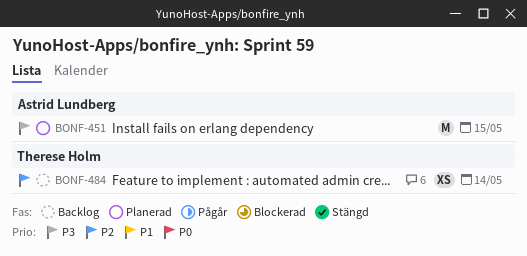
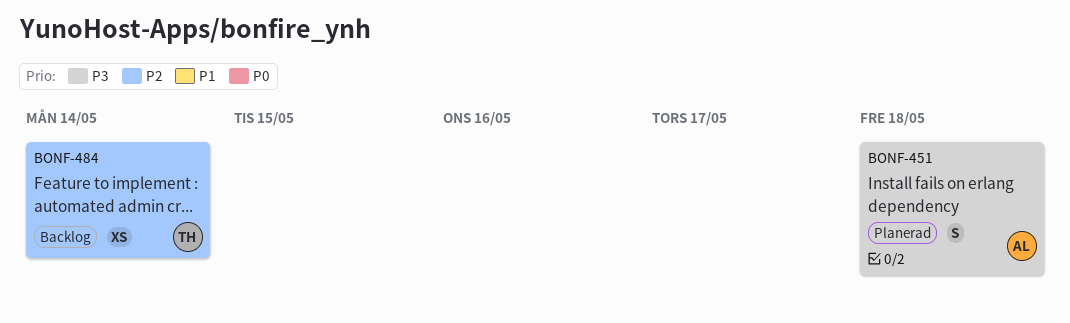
BONF-451, estimate: M -> S
BONF-451, due: May 15 -> May 18

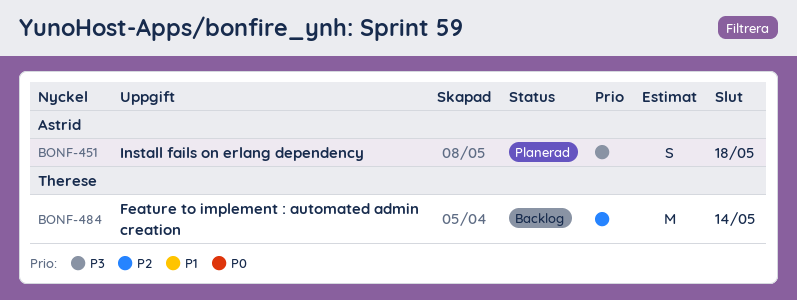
BONF-484, estimate: XS -> M

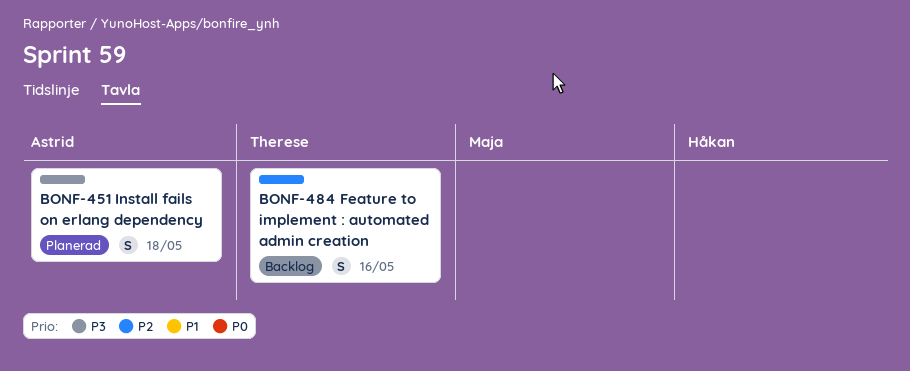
BONF-484, estimate: M -> S
BONF-484, due: May 14 -> May 16

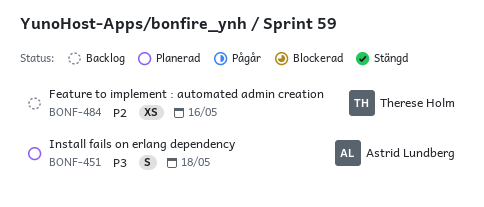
BONF-484, estimate: S -> XS

